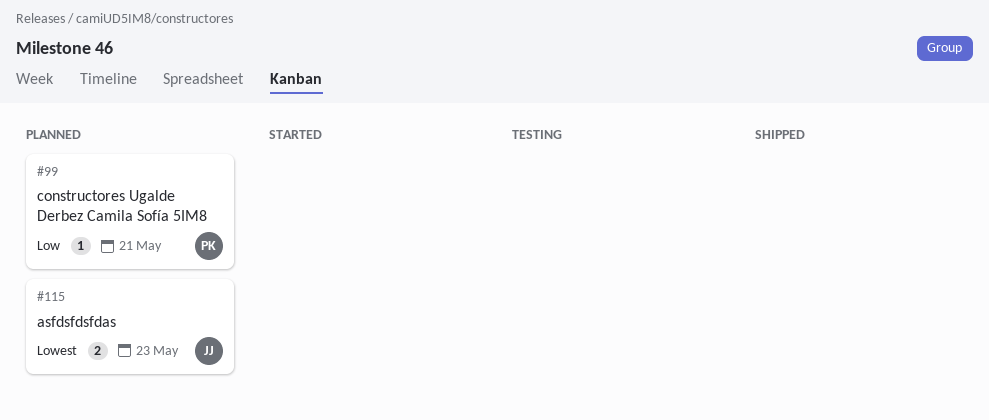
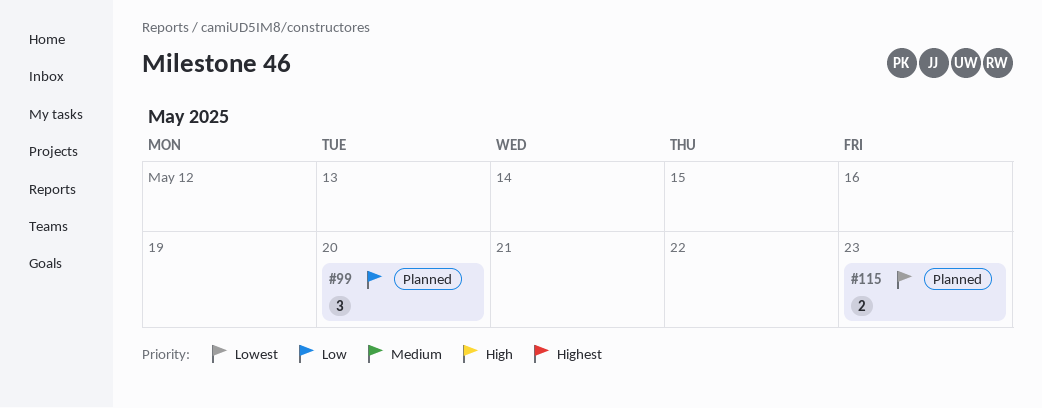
#99, estimate: 1 -> 3
#99, due: May 21 -> May 20

